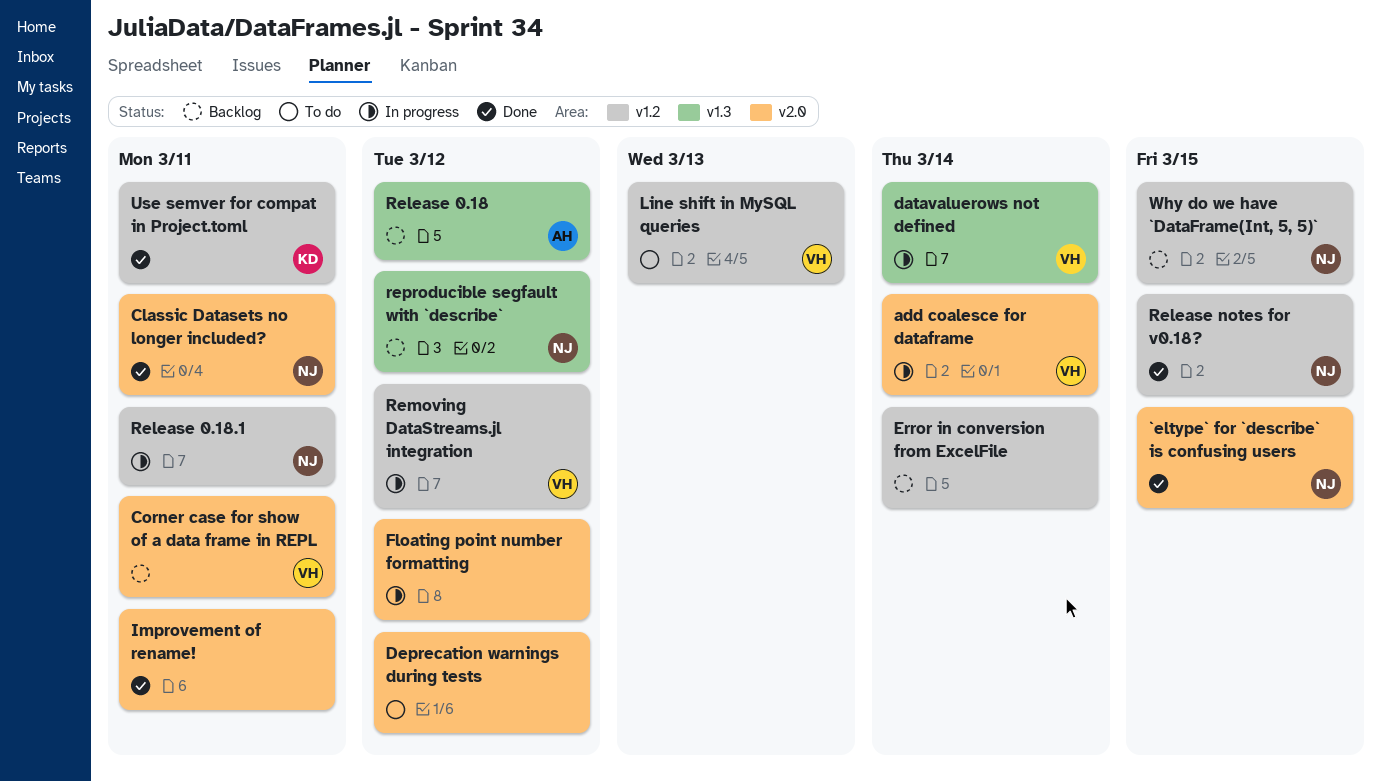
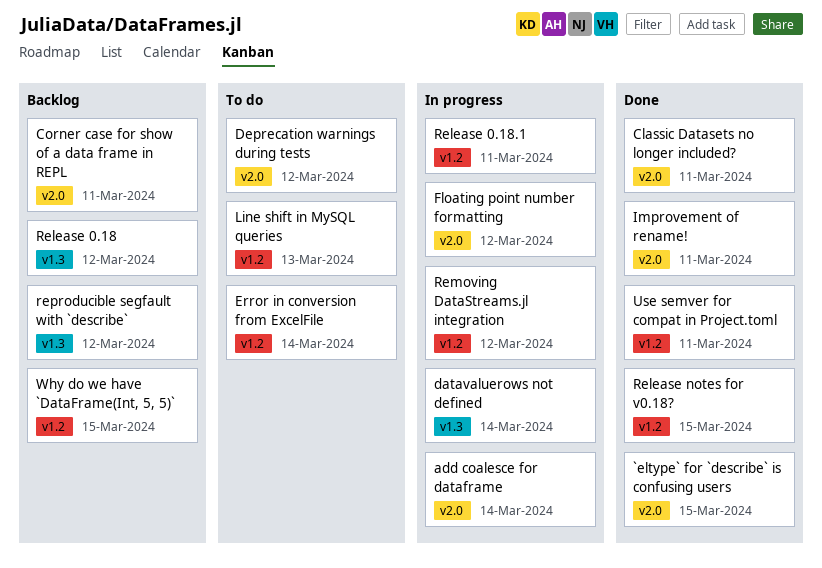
Error in conversion from ExcelFile, status: Backlog -> To do

